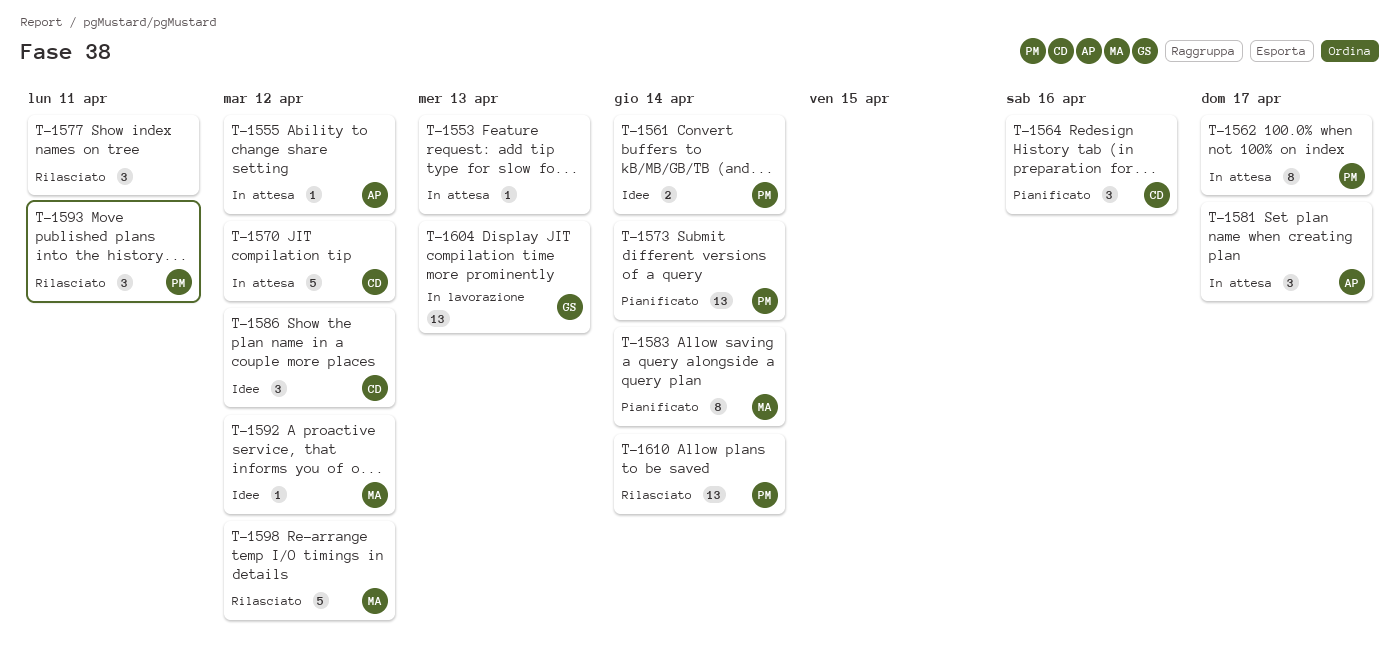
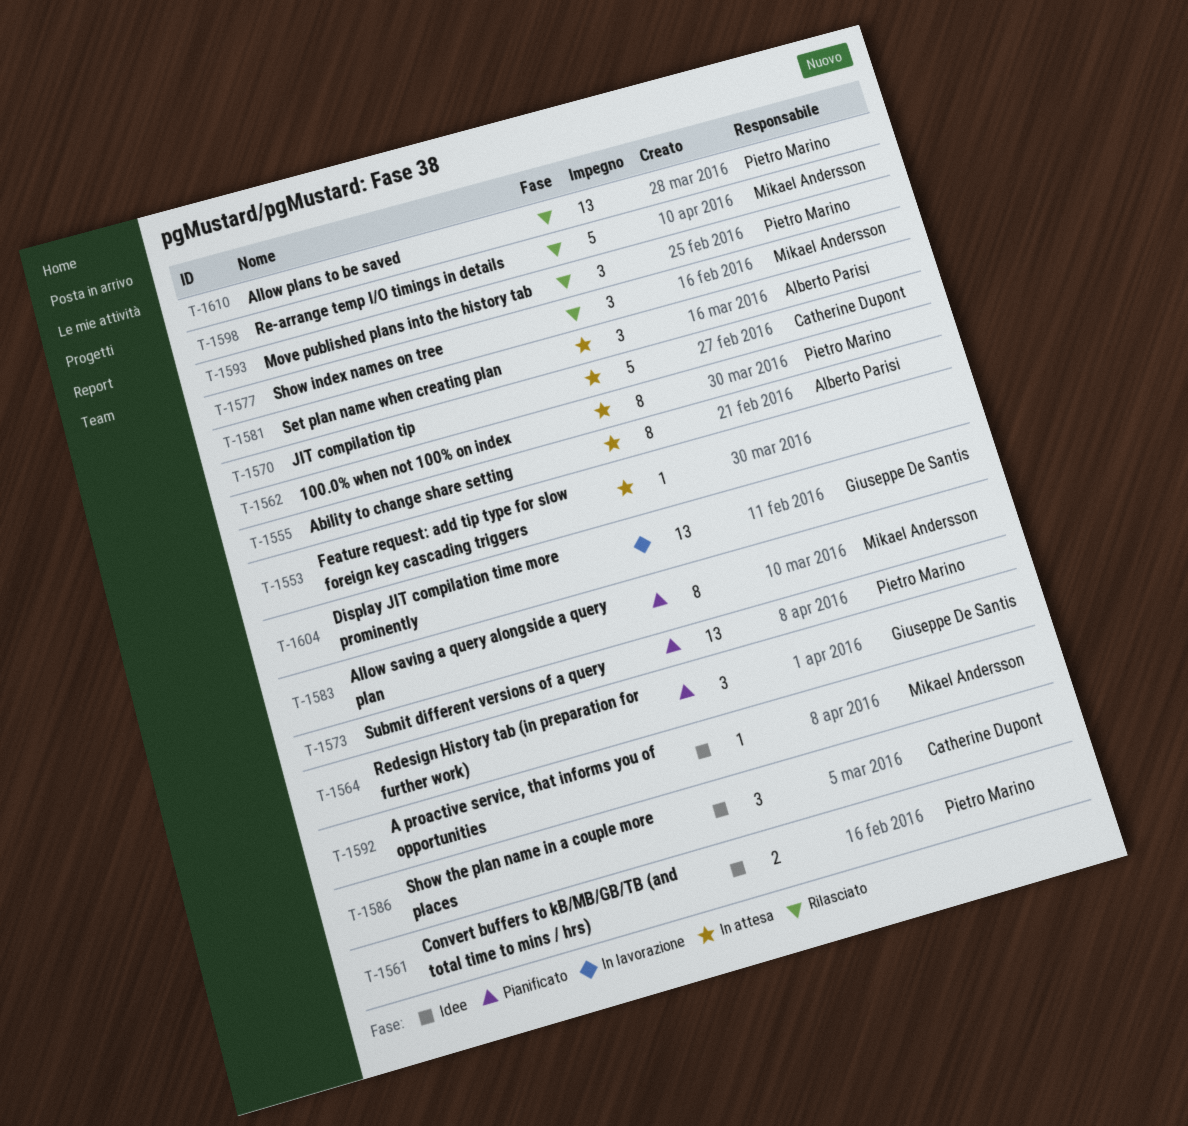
T-1555, estimate: 1 -> 8
T-1564, owner: Catherine Dupont -> Giuseppe De Santis
T-1577, owner: none -> Mikael Andersson

